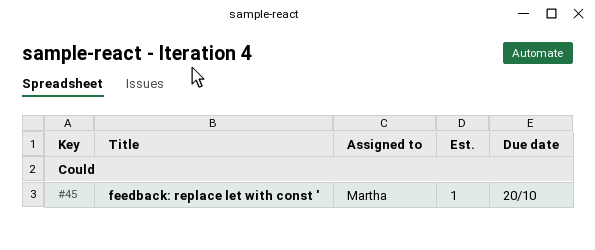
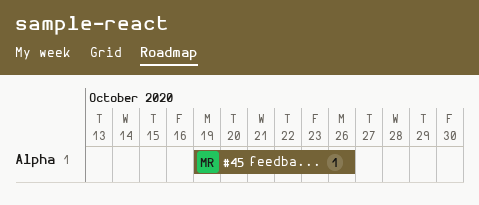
#45, due: Oct 20 -> Oct 26

